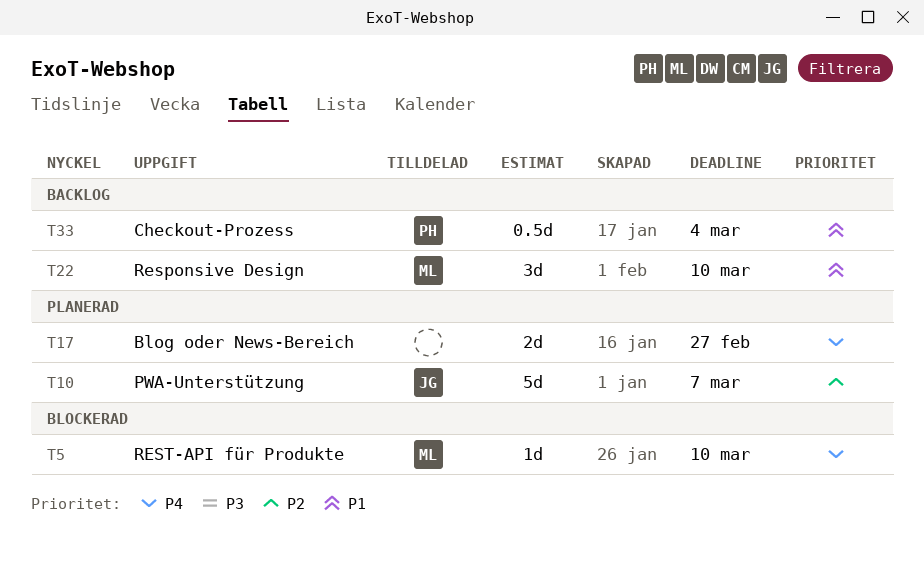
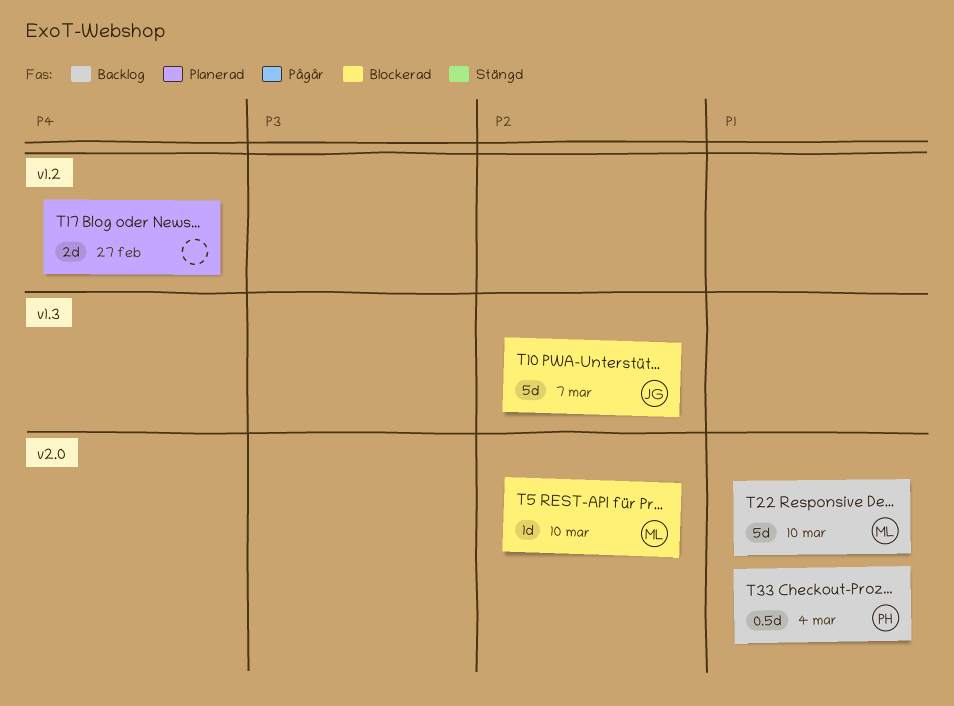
T5, priority: P4 -> P2
T10, status: Planerad -> Blockerad
T22, estimate: 3d -> 5d

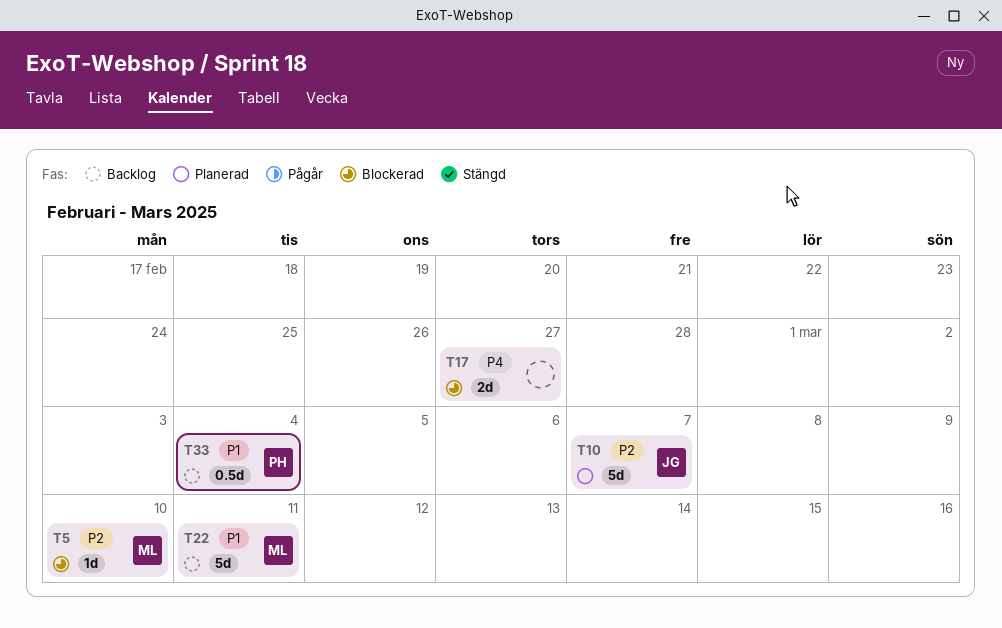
T10, status: Blockerad -> Planerad
T17, status: Planerad -> Blockerad
T22, due: Mar 10 -> Mar 11

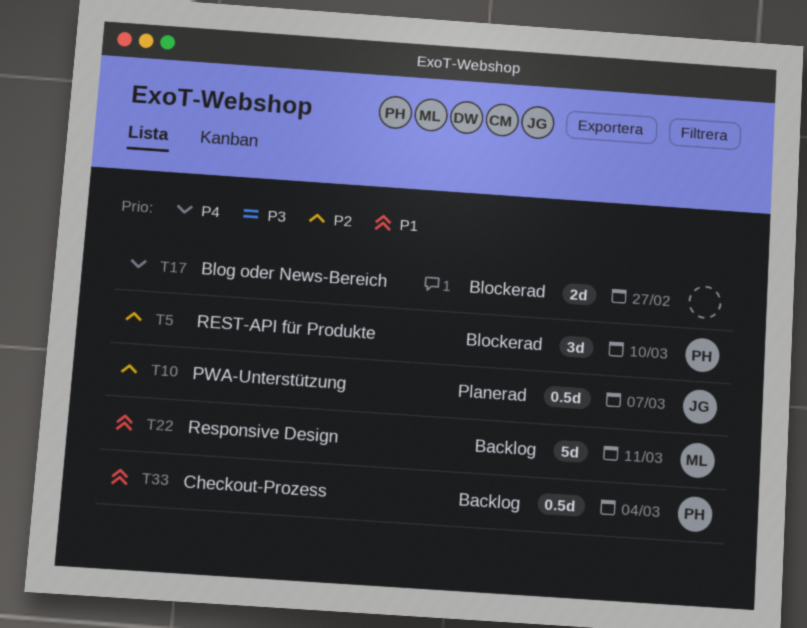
T5, owner: ML -> PH
T5, estimate: 1d -> 3d
T10, estimate: 5d -> 0.5d

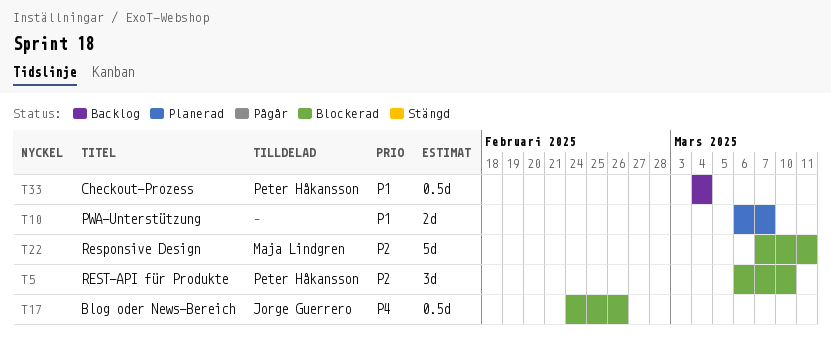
T10, owner: Jorge Guerrero -> none
T10, priority: P2 -> P1
T10, estimate: 0.5d -> 2d
T17, owner: none -> Jorge Guerrero
T17, estimate: 2d -> 0.5d
T17, due: Feb 27 -> Feb 26
T22, status: Backlog -> Blockerad
T22, priority: P1 -> P2

